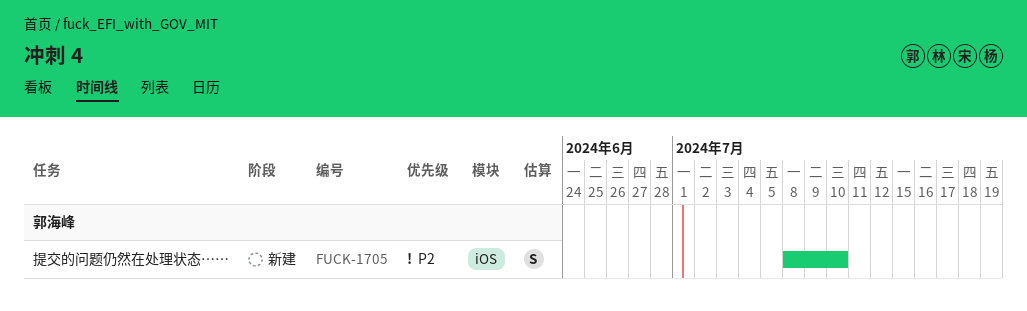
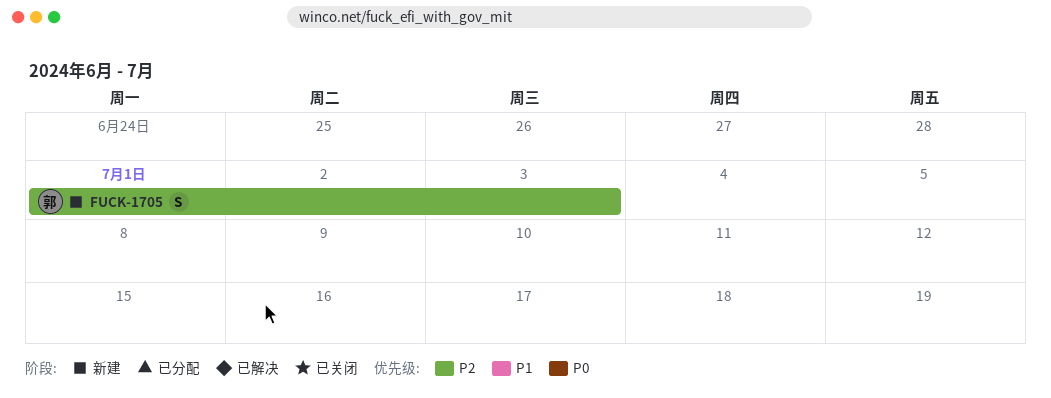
FUCK-1705, start: Jul 8 -> Jul 1
FUCK-1705, due: Jul 10 -> Jul 3

